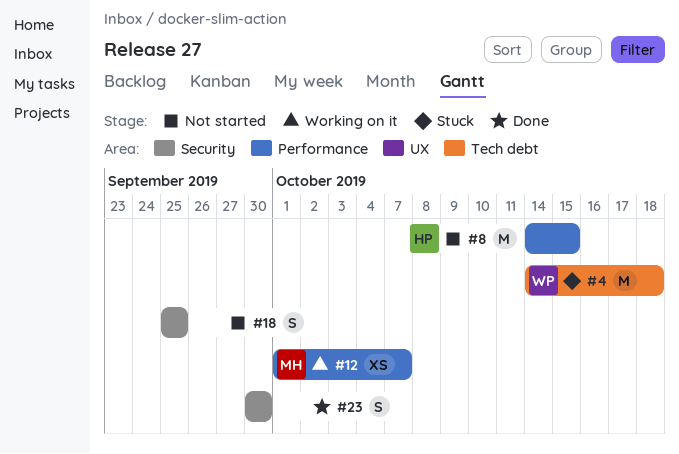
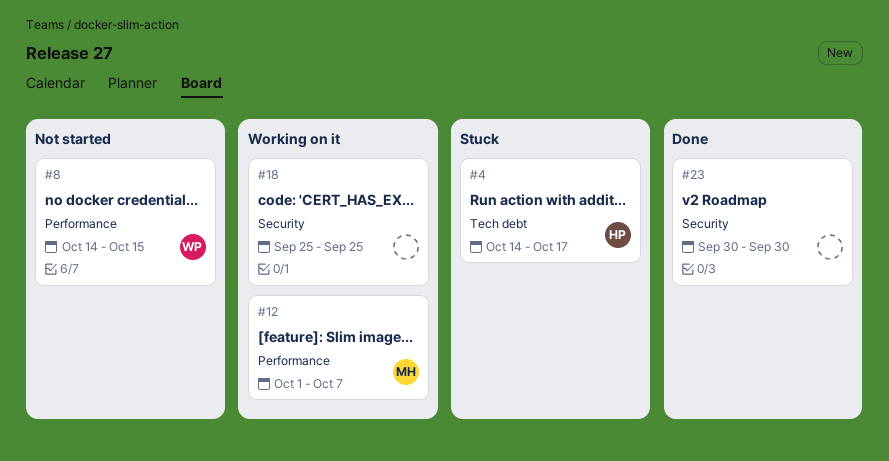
#4, owner: WP -> HP
#4, due: Oct 18 -> Oct 17
#8, owner: HP -> WP
#18, status: Not started -> Working on it

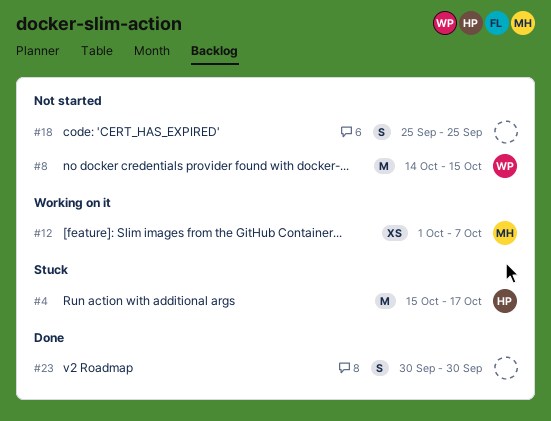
#4, start: Oct 14 -> Oct 15
#18, status: Working on it -> Not started

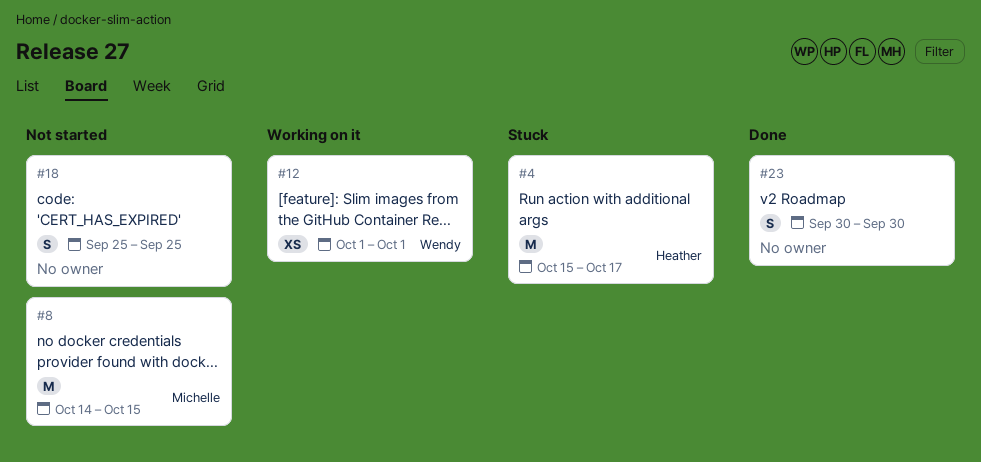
#8, owner: Wendy -> Michelle
#12, owner: Michelle -> Wendy
#12, due: Oct 7 -> Oct 1

